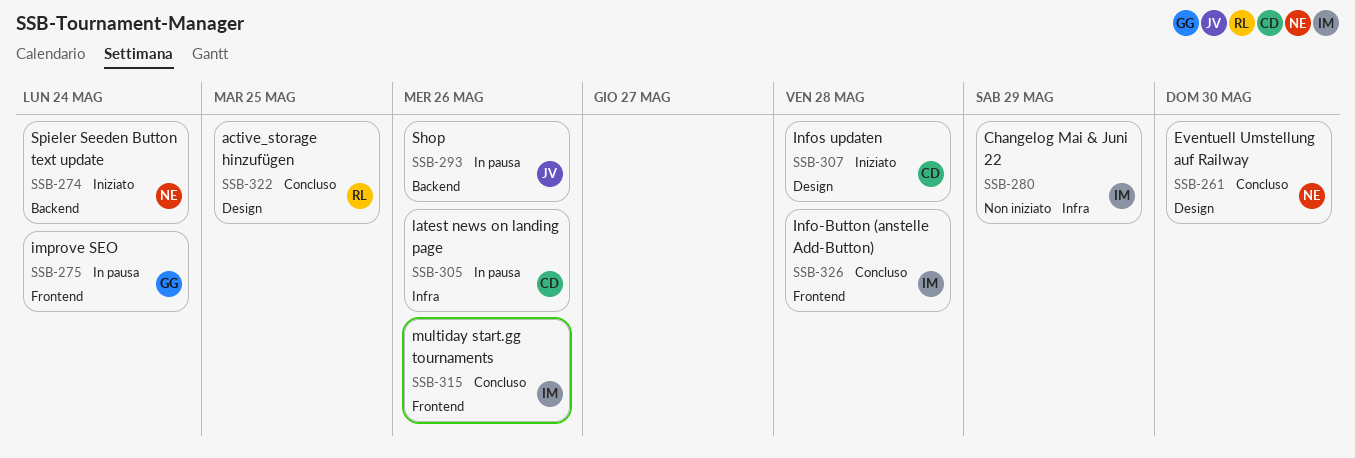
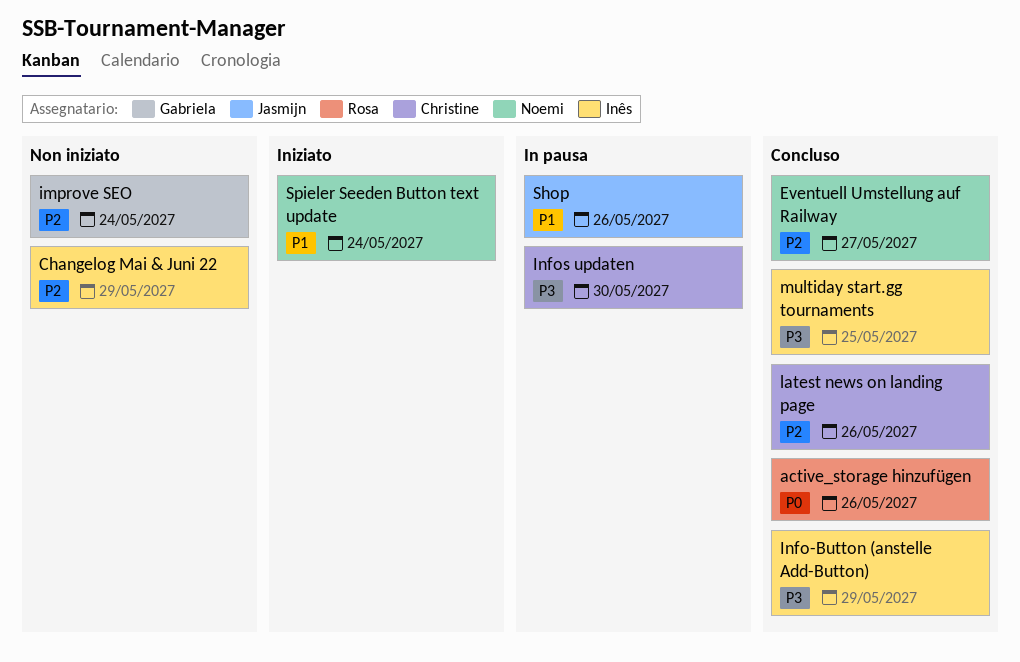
active_storage hinzufügen, due: May 25 -> May 26
Eventuell Umstellung auf Railway, due: May 30 -> May 27
improve SEO, status: In pausa -> Non iniziato
Info-Button (anstelle Add-Button), due: May 28 -> May 29
Infos updaten, status: Iniziato -> In pausa
Infos updaten, due: May 28 -> May 30
latest news on landing page, status: In pausa -> Concluso
multiday start.gg tournaments, due: May 26 -> May 25

